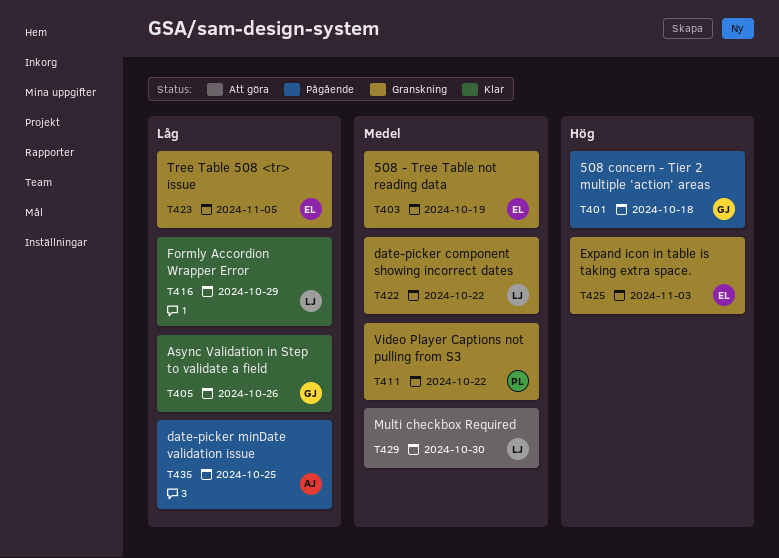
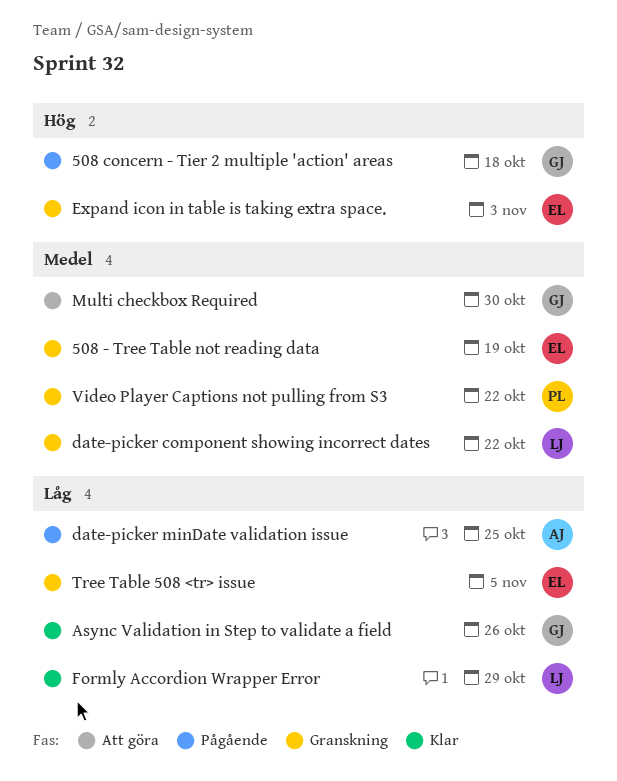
Multi checkbox Required, owner: LJ -> GJ

